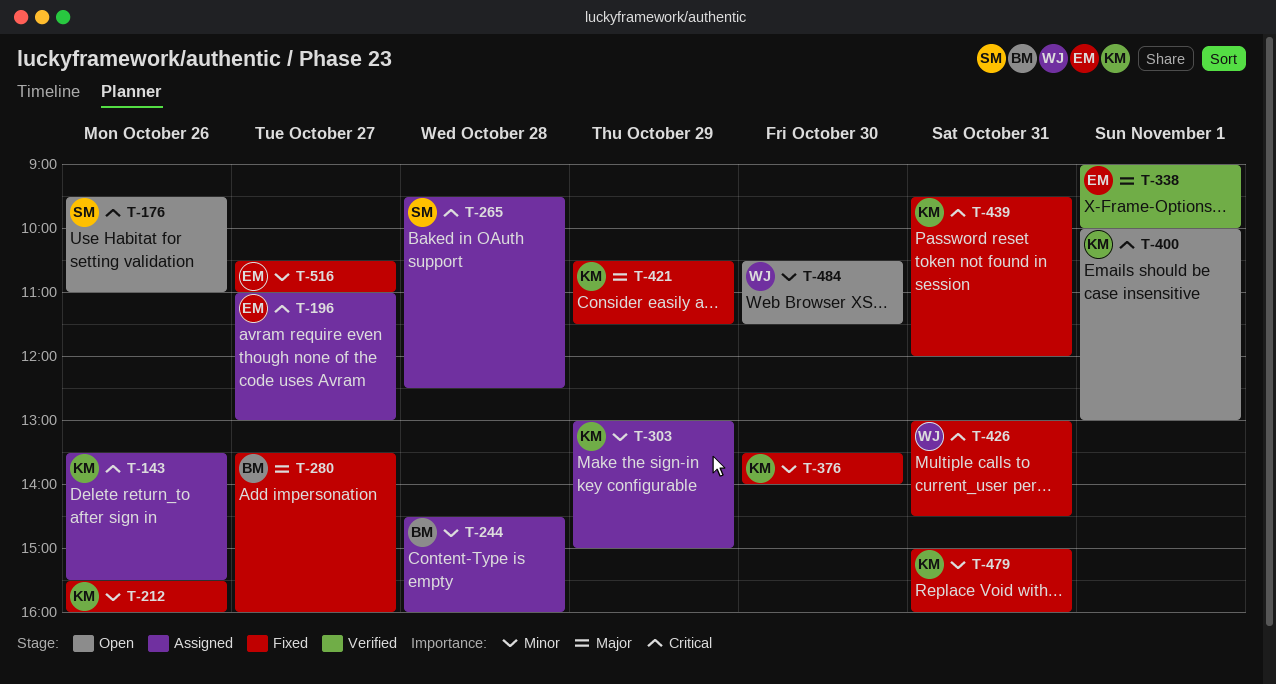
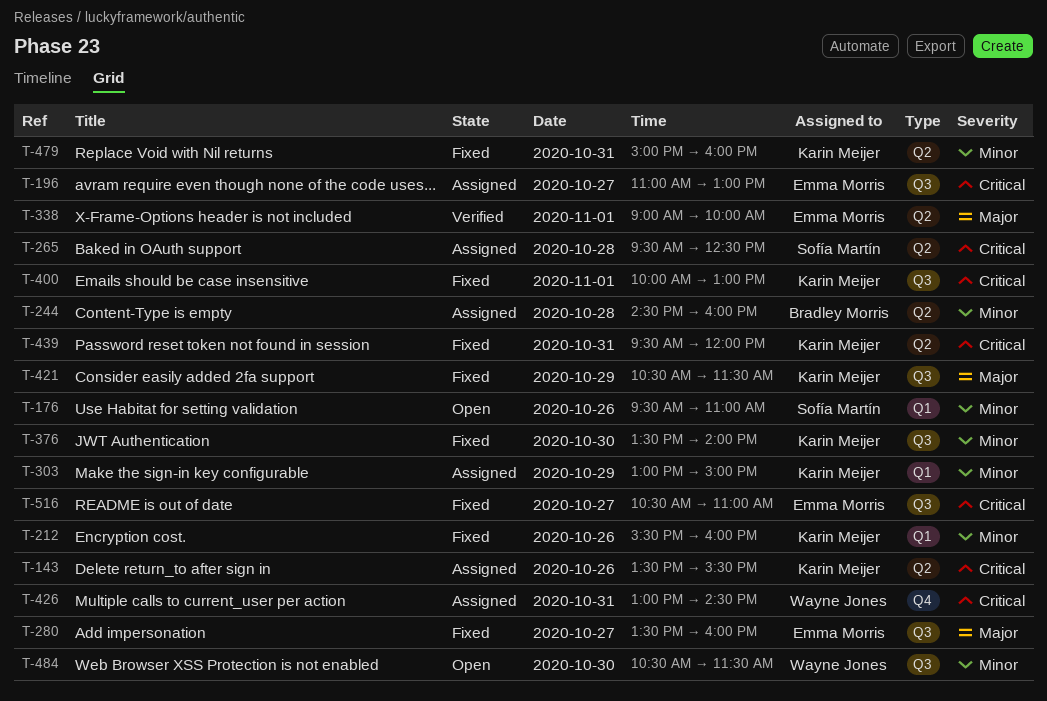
T-176, priority: Critical -> Minor
T-280, owner: Bradley Morris -> Emma Morris
T-400, status: Open -> Fixed
T-426, status: Fixed -> Assigned
T-516, priority: Minor -> Critical

